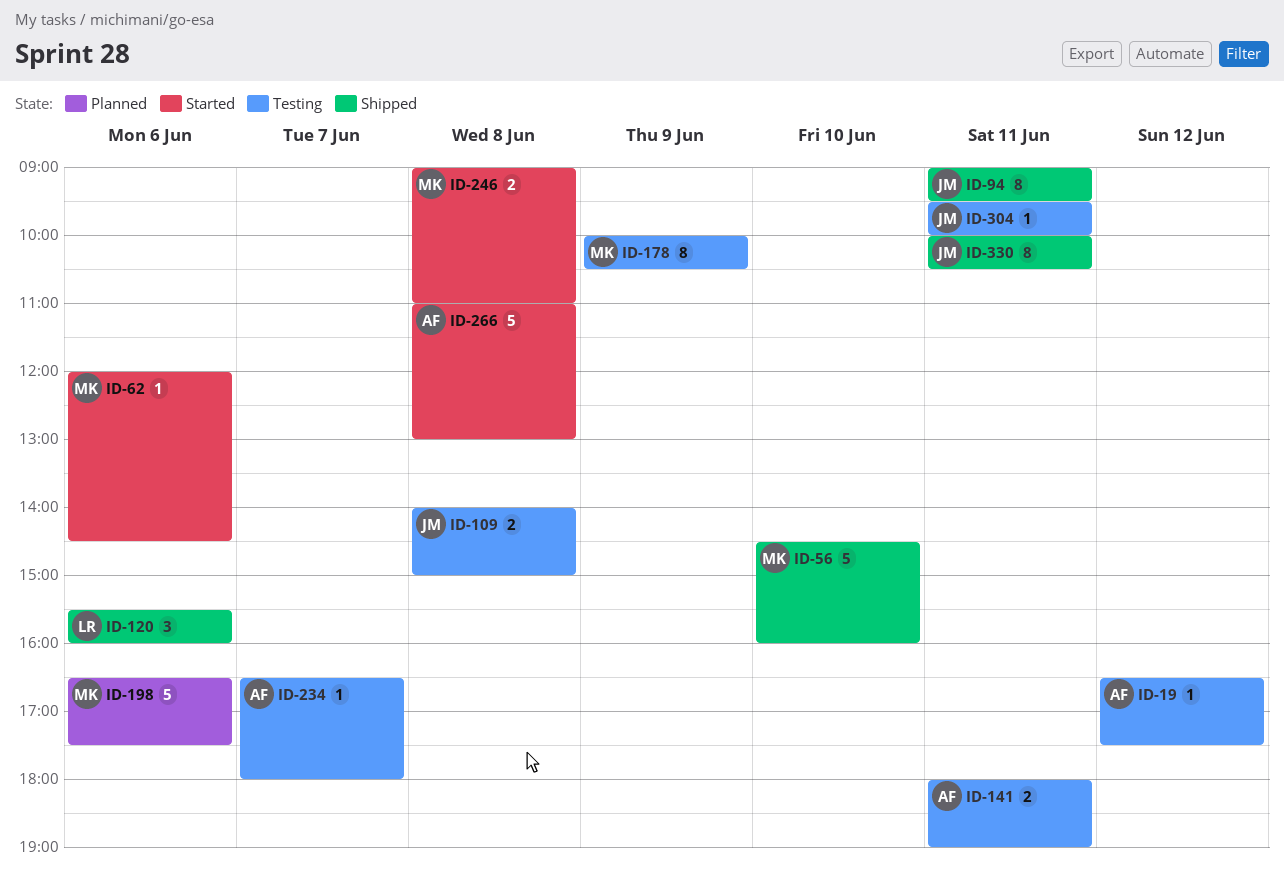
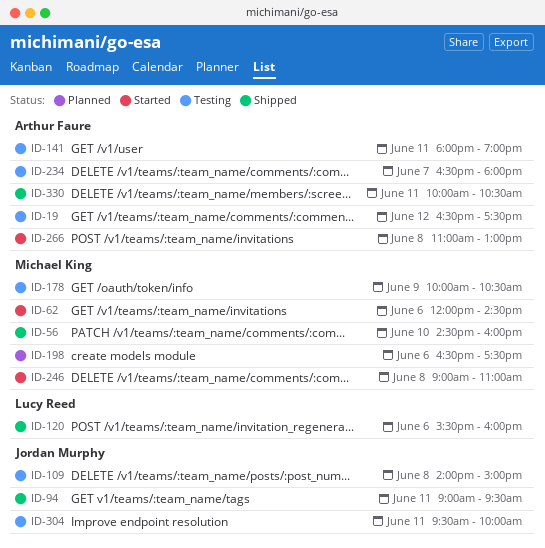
ID-330, owner: Jordan Murphy -> Arthur Faure

